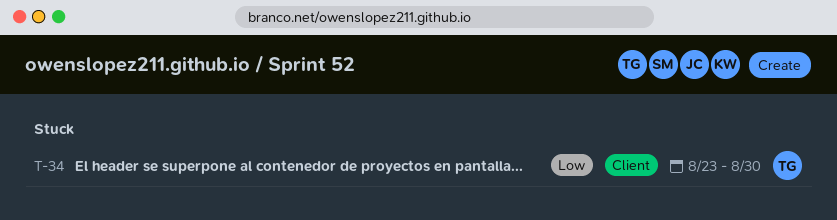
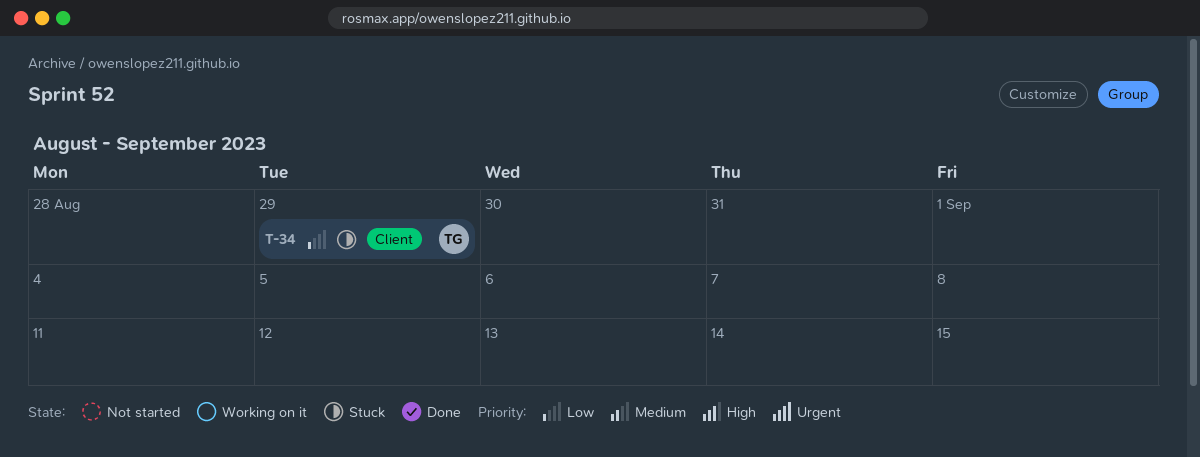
T-34, due: Aug 30 -> Aug 29

